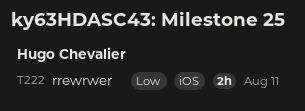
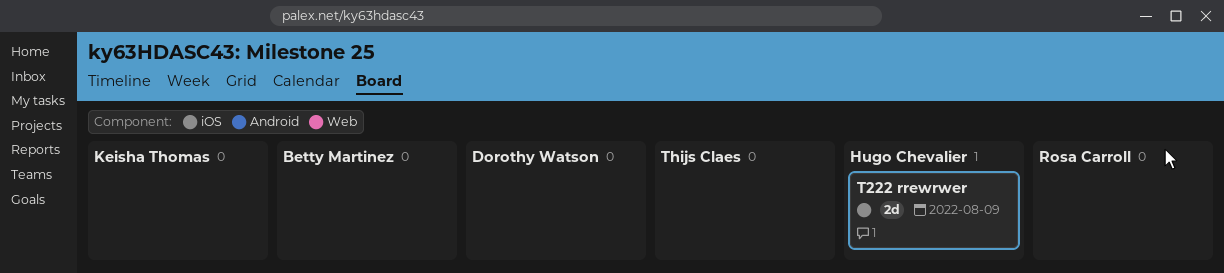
T222, estimate: 2h -> 2d
T222, due: Aug 11 -> Aug 9

